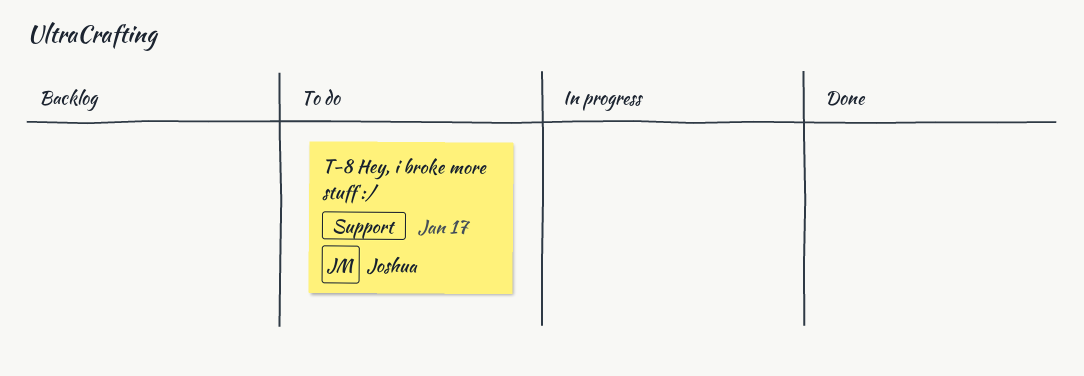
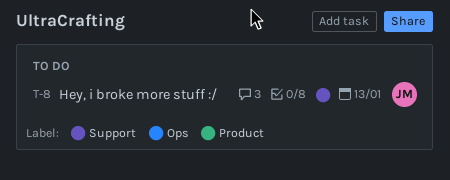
T-8, due: Jan 17 -> Jan 13

